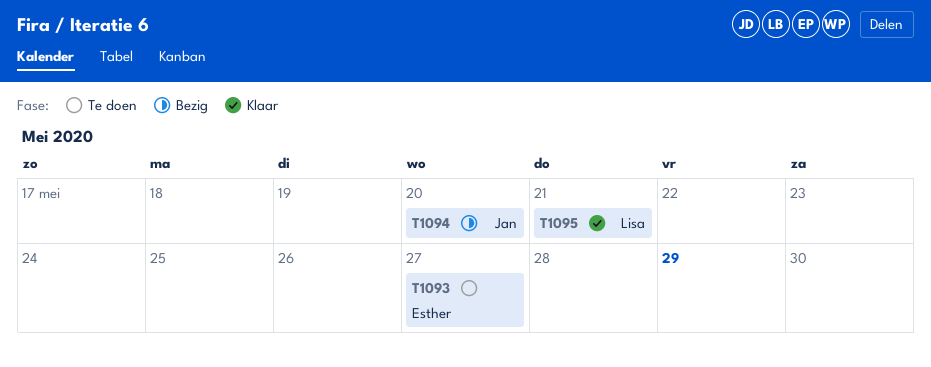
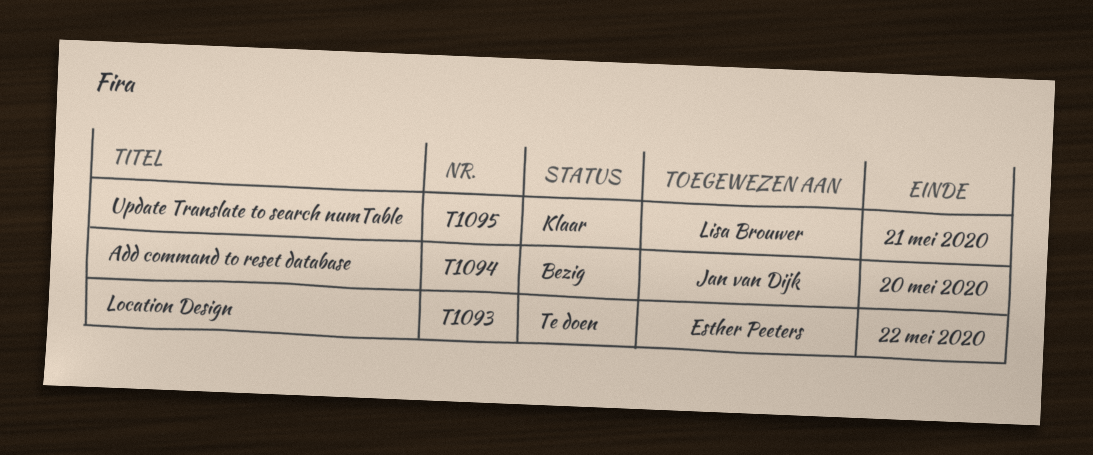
T1093, due: May 27 -> May 22

